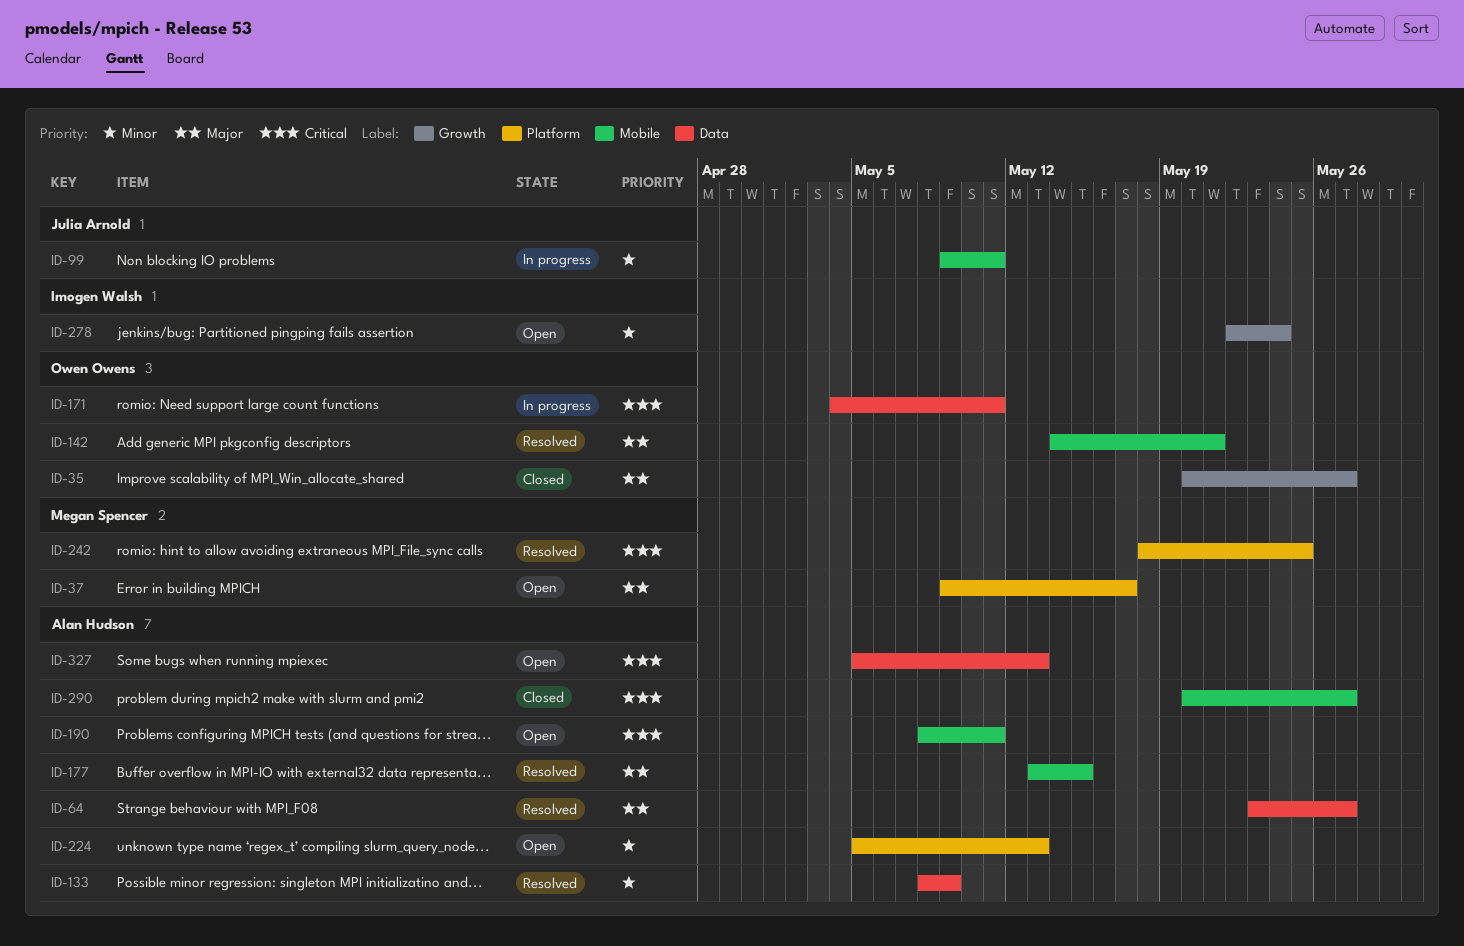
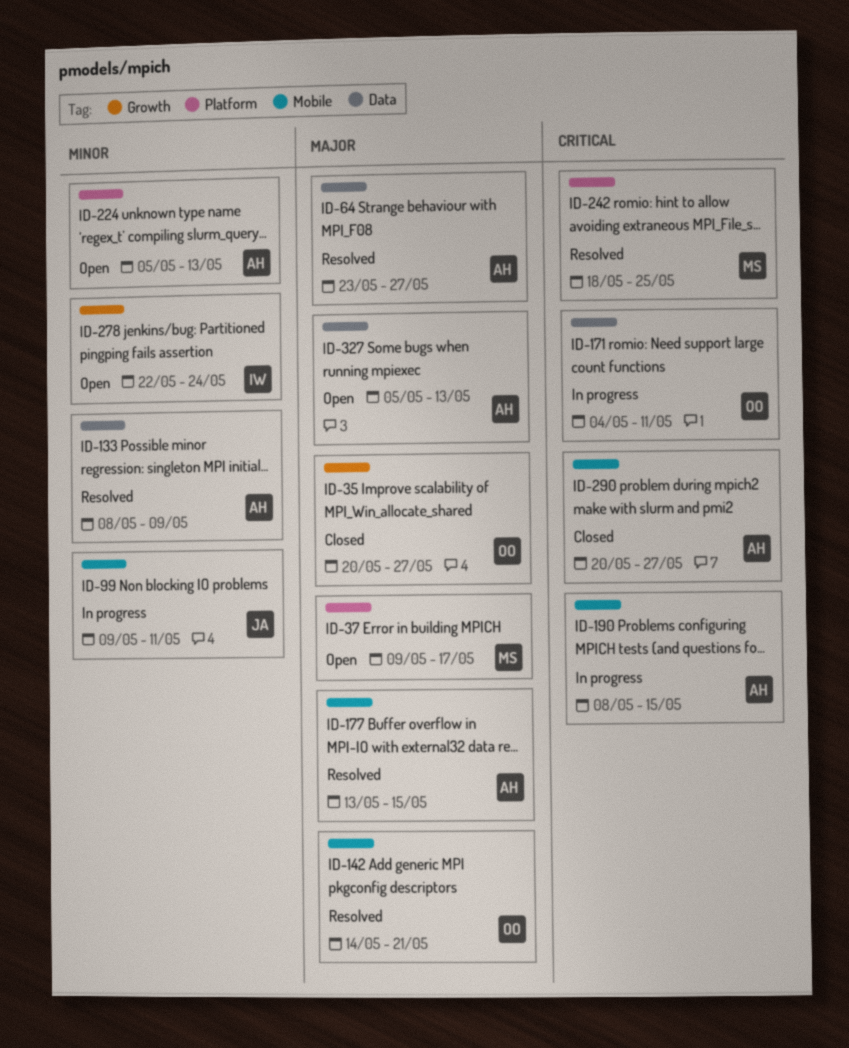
ID-190, status: Open -> In progress
ID-190, due: May 11 -> May 15
ID-327, priority: Critical -> Major

